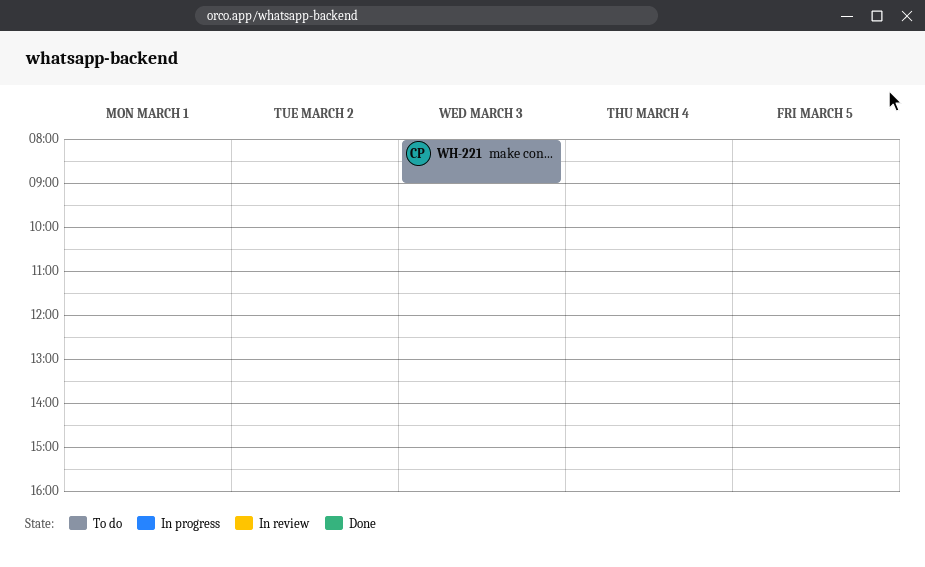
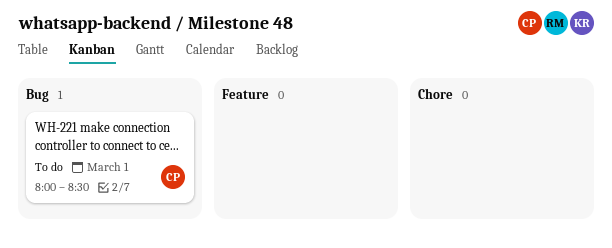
WH-221, day: Mar 3 -> Mar 1
WH-221, ends: 09:00 -> 08:30

